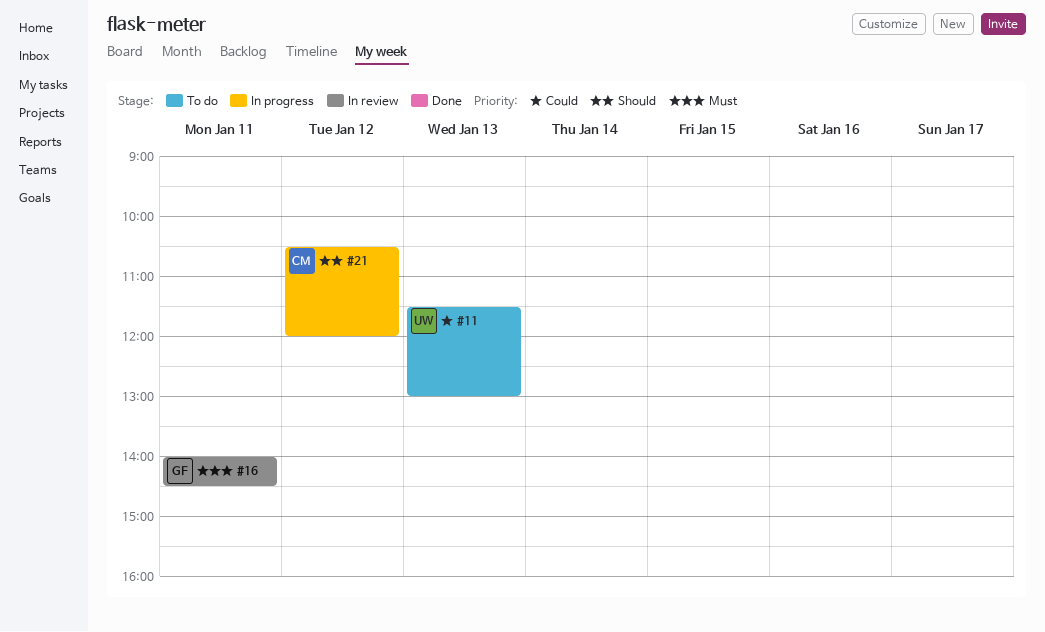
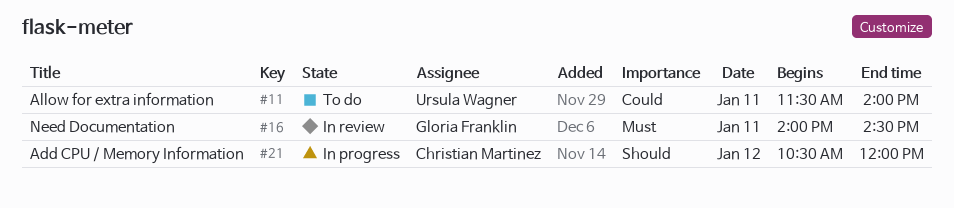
#11, day: Jan 13 -> Jan 11
#11, ends: 13:00 -> 14:00

